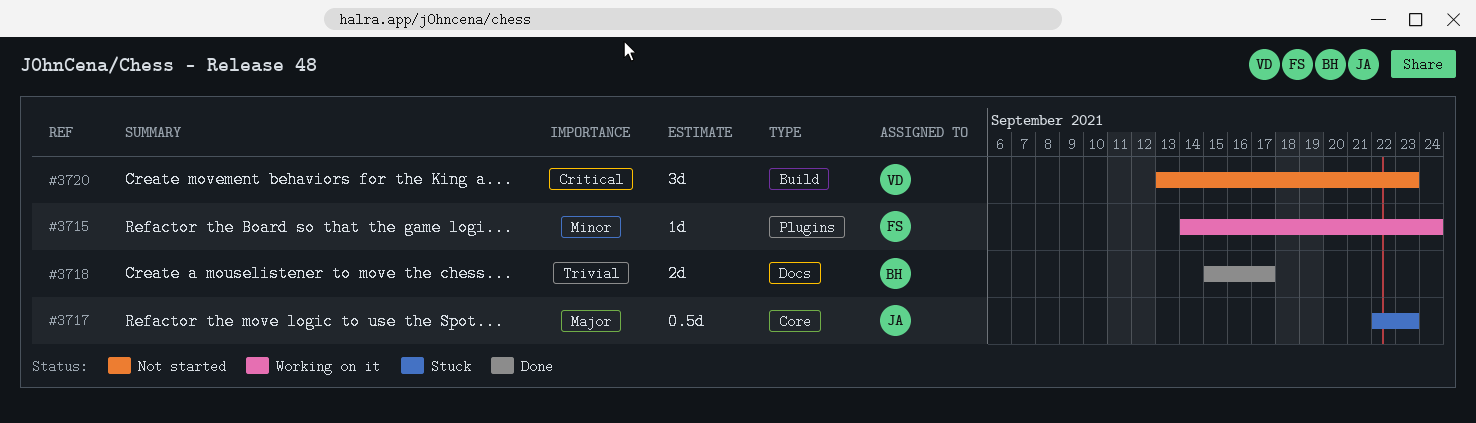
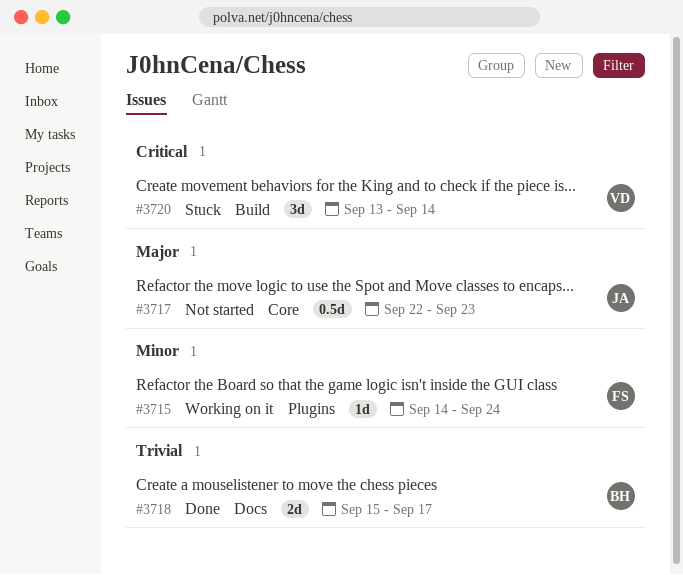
#3717, status: Stuck -> Not started
#3720, status: Not started -> Stuck
#3720, due: Sep 23 -> Sep 14

